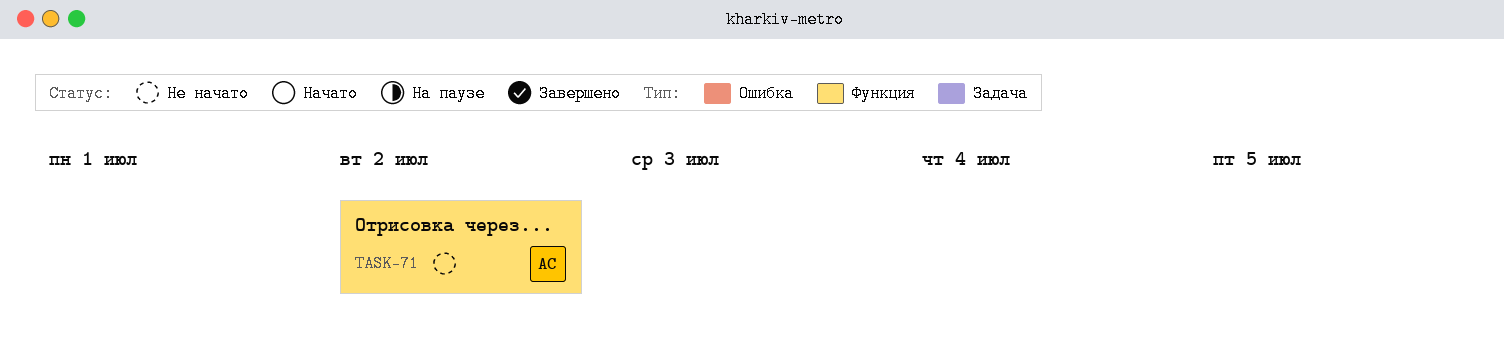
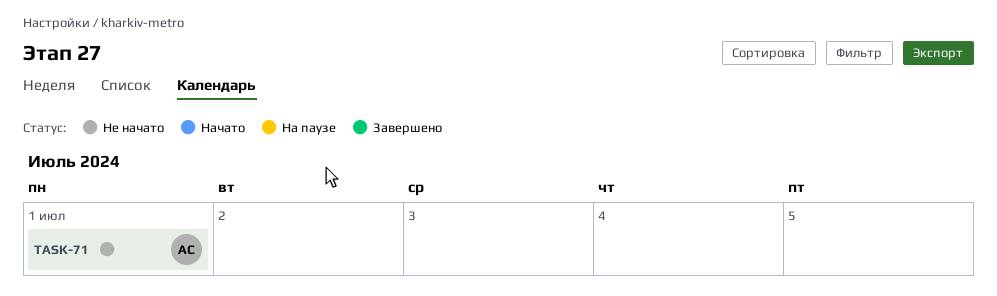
TASK-71, due: Jul 2 -> Jul 1

